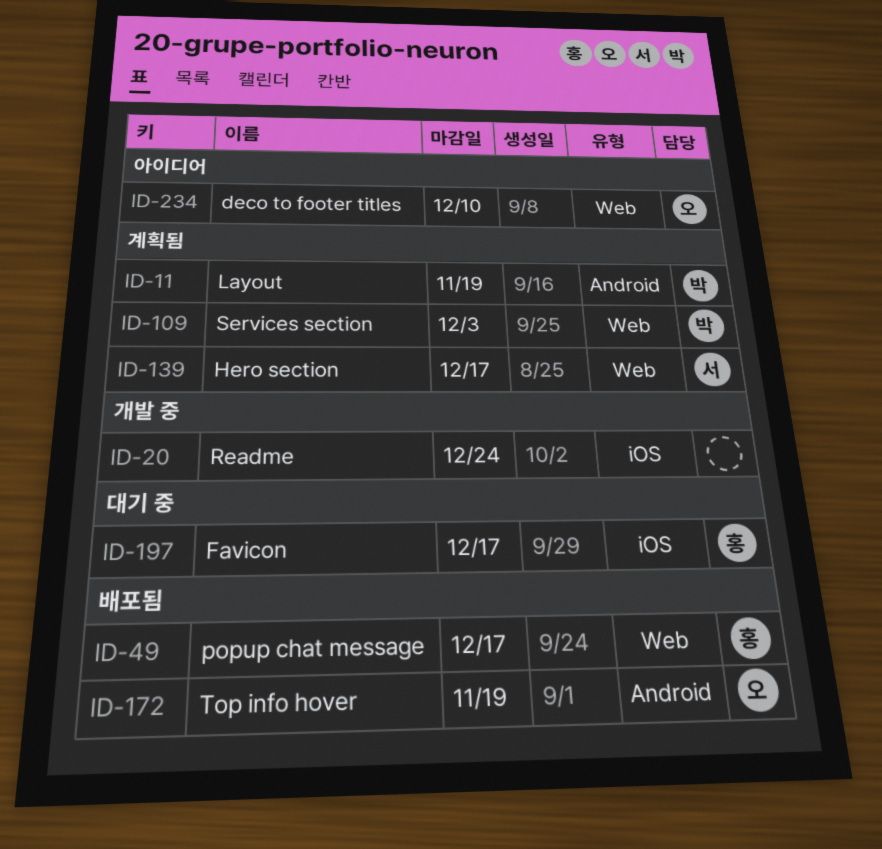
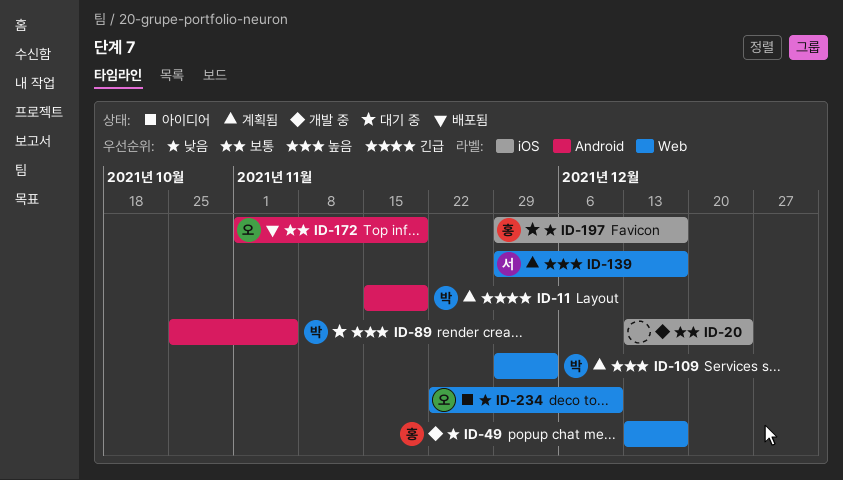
ID-49, status: 배포됨 -> 개발 중
ID-89: none -> present

